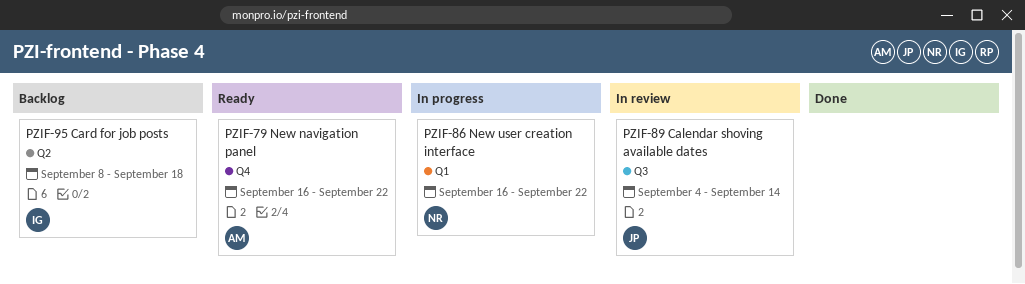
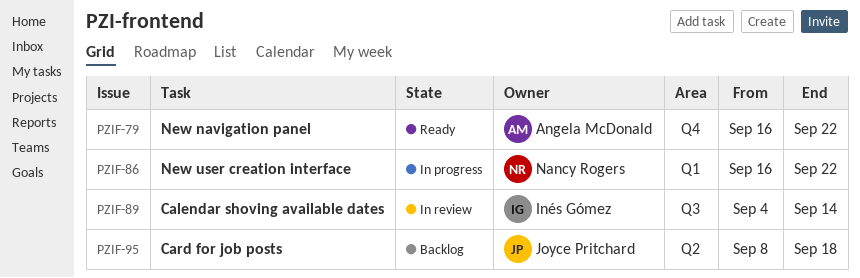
PZIF-89, owner: Joyce Pritchard -> Inés Gómez
PZIF-95, owner: Inés Gómez -> Joyce Pritchard

